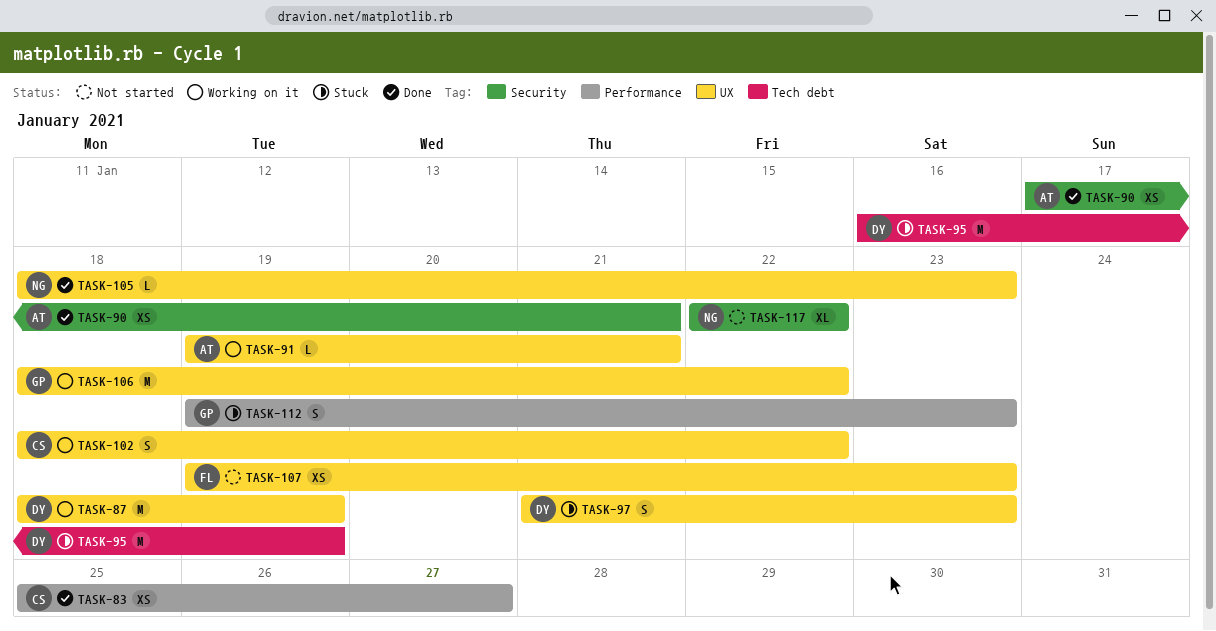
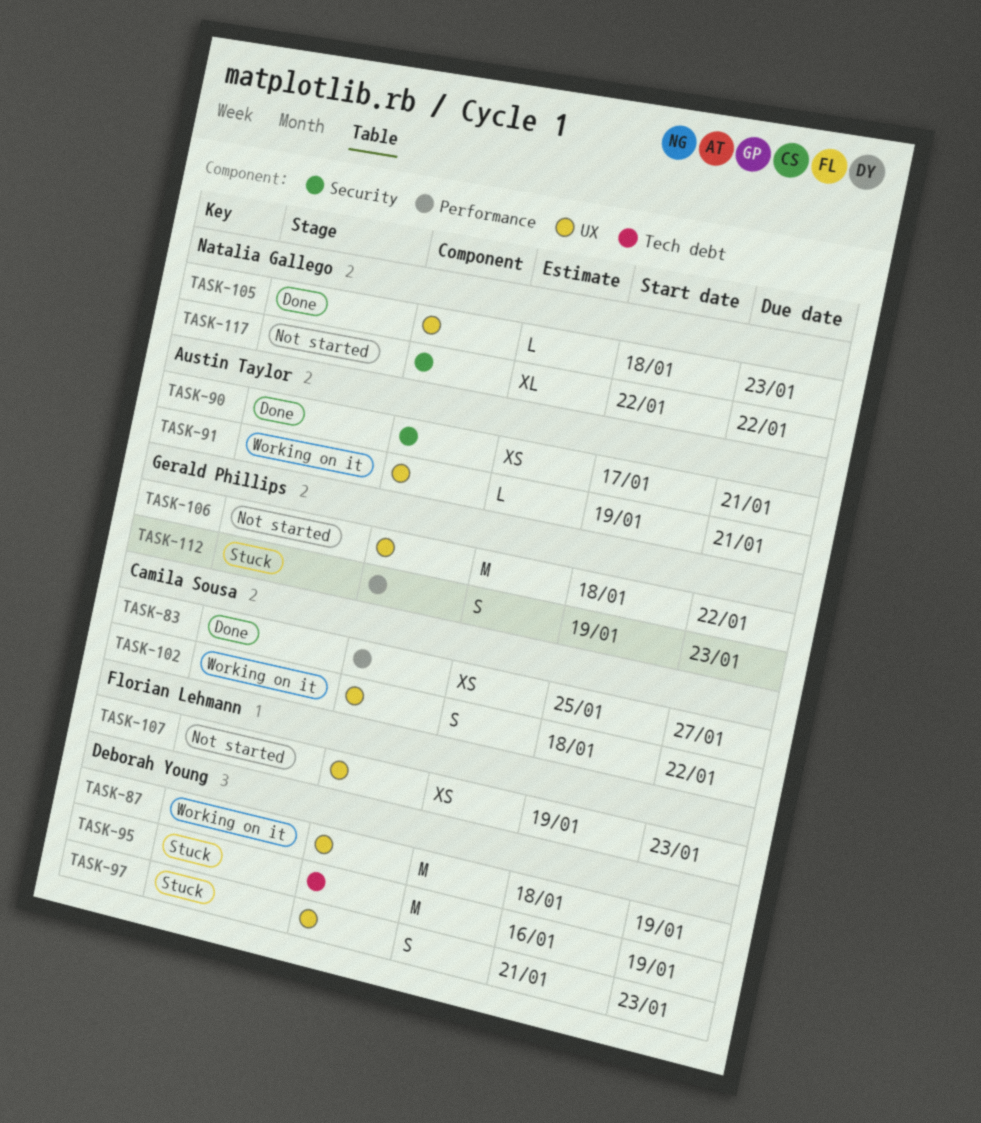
TASK-106, status: Working on it -> Not started

